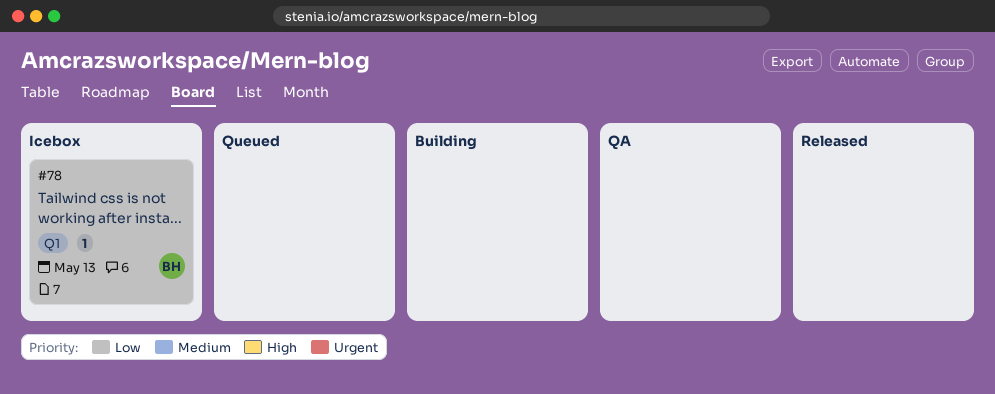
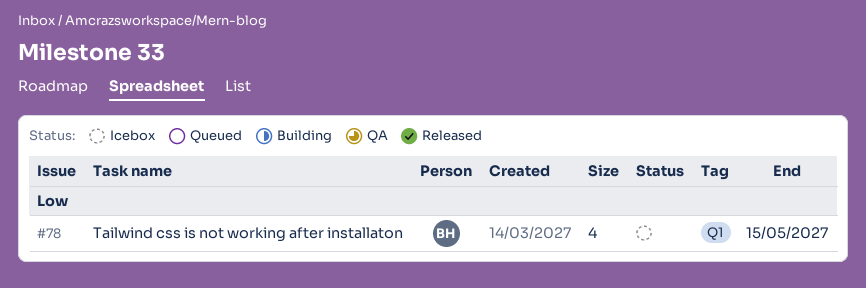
#78, estimate: 1 -> 4
#78, due: May 13 -> May 15

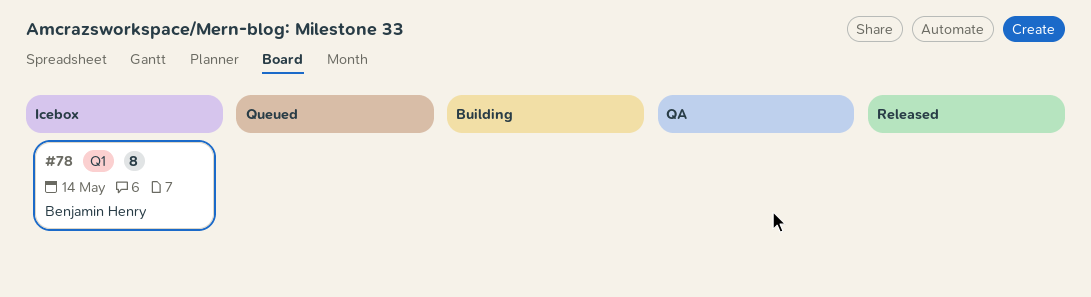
#78, estimate: 4 -> 8
#78, due: May 15 -> May 14

